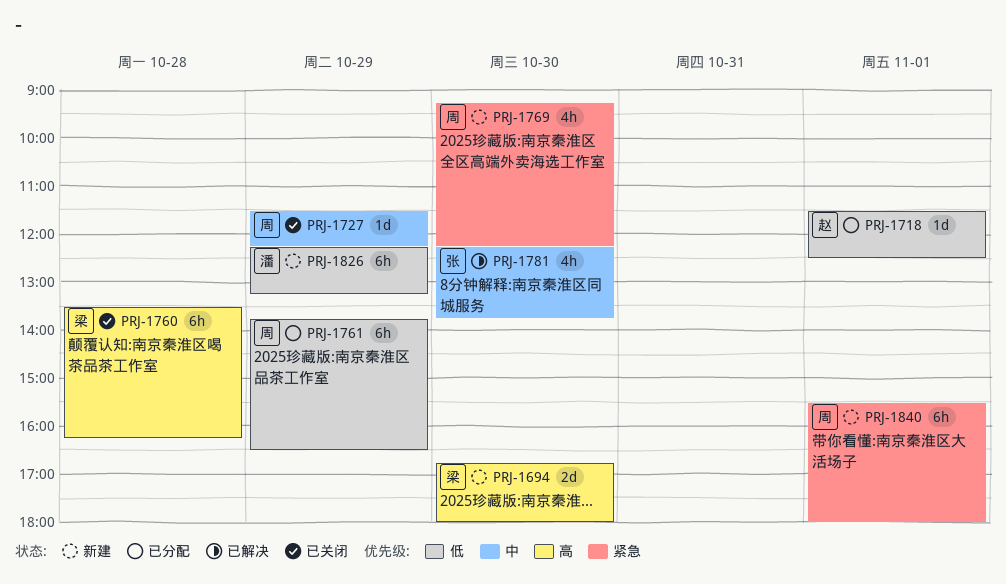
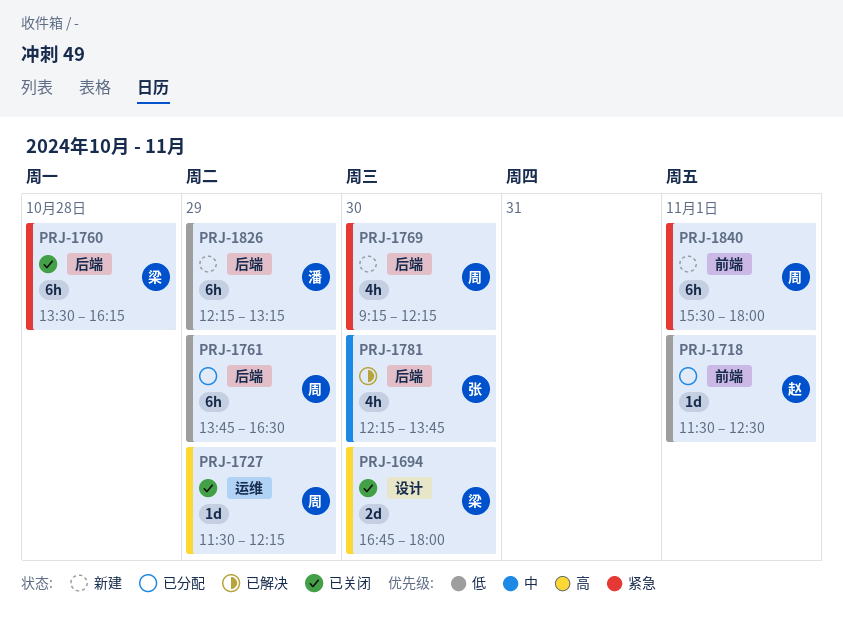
PRJ-1694, status: 新建 -> 已关闭
PRJ-1727, priority: 中 -> 高
PRJ-1760, priority: 高 -> 紧急

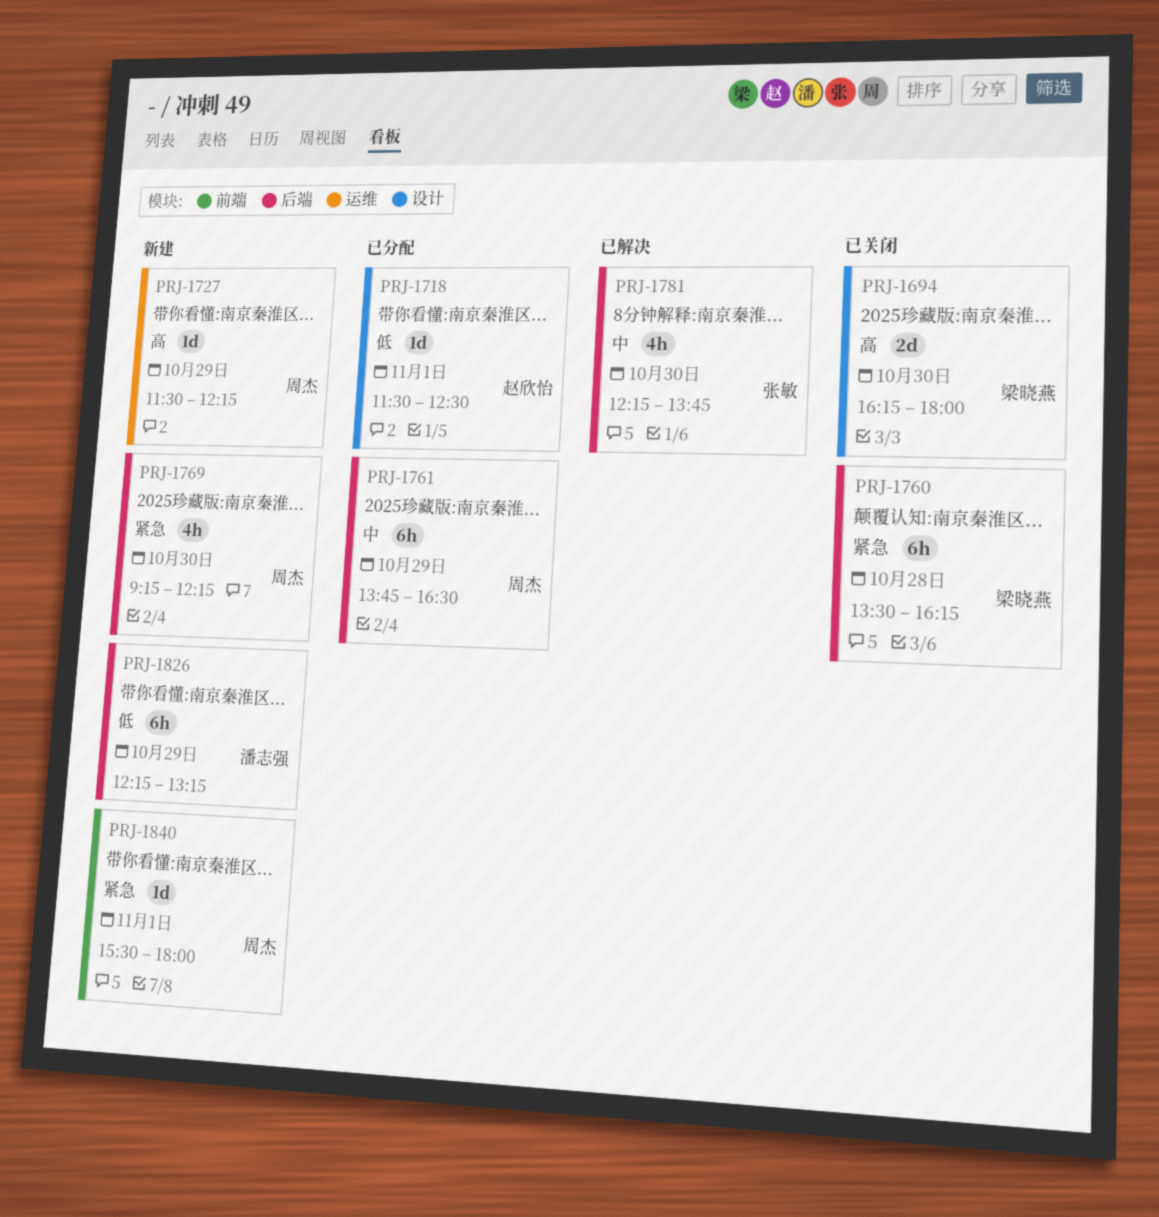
PRJ-1694, begins: 16:45 -> 16:15
PRJ-1718, label: 前端 -> 设计
PRJ-1727, status: 已关闭 -> 新建
PRJ-1761, priority: 低 -> 中
PRJ-1840, estimate: 6h -> 1d

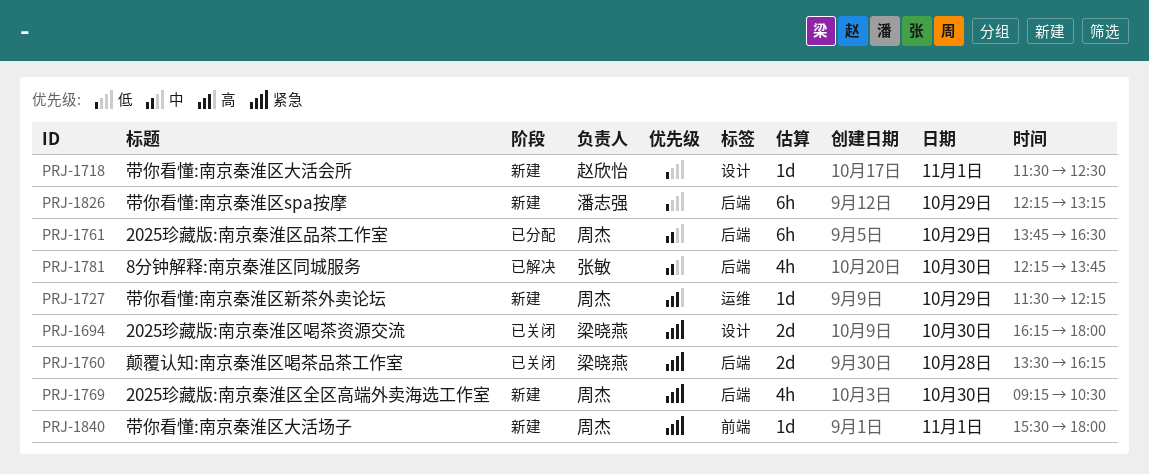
PRJ-1694, priority: 高 -> 紧急
PRJ-1718, status: 已分配 -> 新建
PRJ-1760, estimate: 6h -> 2d
PRJ-1769, ends: 12:15 -> 10:30

